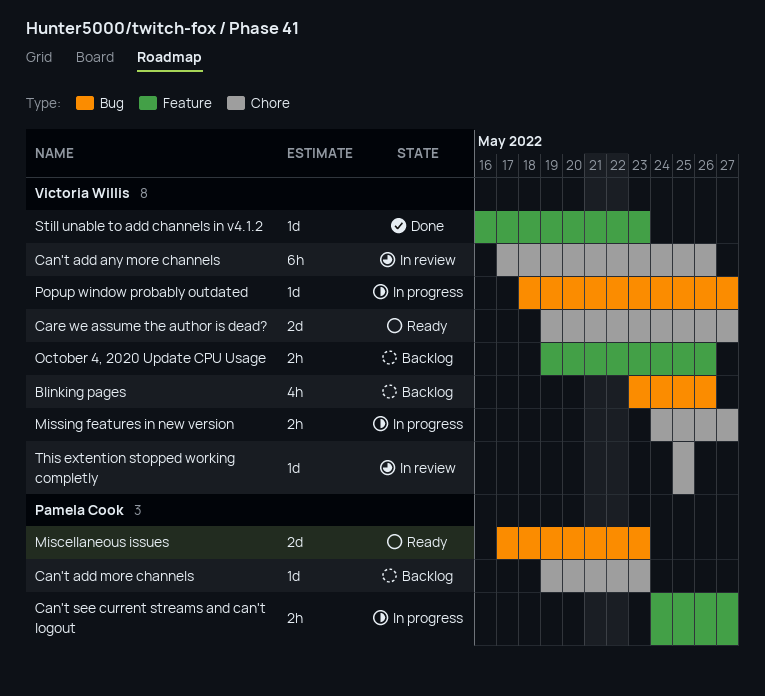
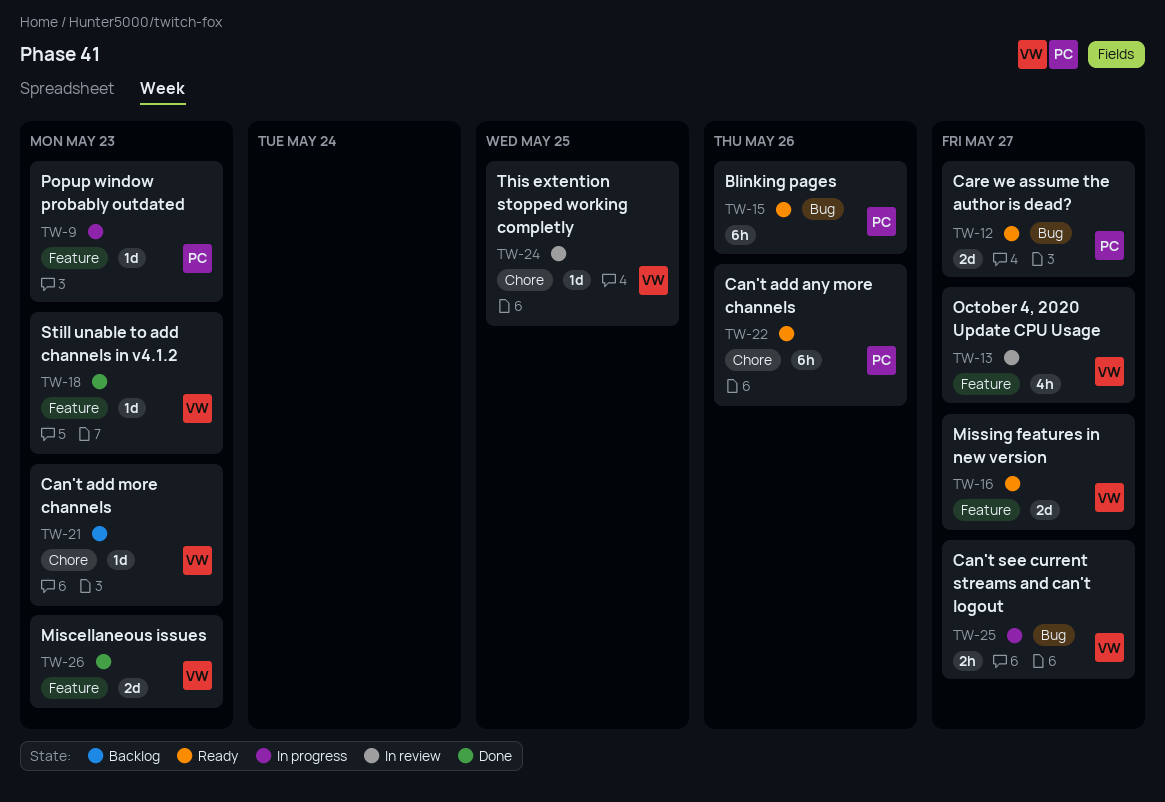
Blinking pages, status: Backlog -> Ready
Blinking pages, owner: Victoria Willis -> Pamela Cook
Blinking pages, estimate: 4h -> 6h
Can't add any more channels, status: In review -> Ready
Can't add any more channels, owner: Victoria Willis -> Pamela Cook
Can't add more channels, owner: Pamela Cook -> Victoria Willis
Can't see current streams and can't logout, owner: Pamela Cook -> Victoria Willis
Can't see current streams and can't logout, label: Feature -> Bug
Care we assume the author is dead?, owner: Victoria Willis -> Pamela Cook
Care we assume the author is dead?, label: Chore -> Bug
Miscellaneous issues, status: Ready -> Done
Miscellaneous issues, owner: Pamela Cook -> Victoria Willis
Miscellaneous issues, label: Bug -> Feature
Missing features in new version, status: In progress -> Ready
Missing features in new version, label: Chore -> Feature
Missing features in new version, estimate: 2h -> 2d
October 4, 2020 Update CPU Usage, status: Backlog -> In review
October 4, 2020 Update CPU Usage, estimate: 2h -> 4h
October 4, 2020 Update CPU Usage, due: May 26 -> May 27
Popup window probably outdated, owner: Victoria Willis -> Pamela Cook
Popup window probably outdated, label: Bug -> Feature
Popup window probably outdated, due: May 27 -> May 23

